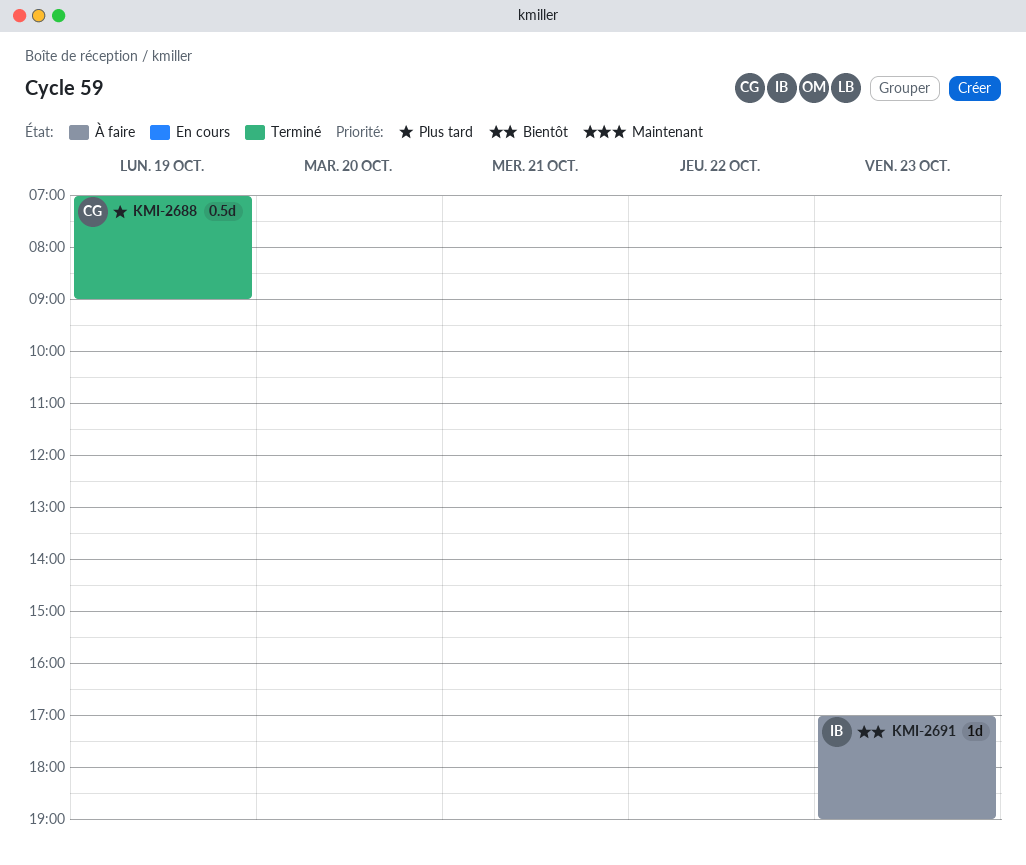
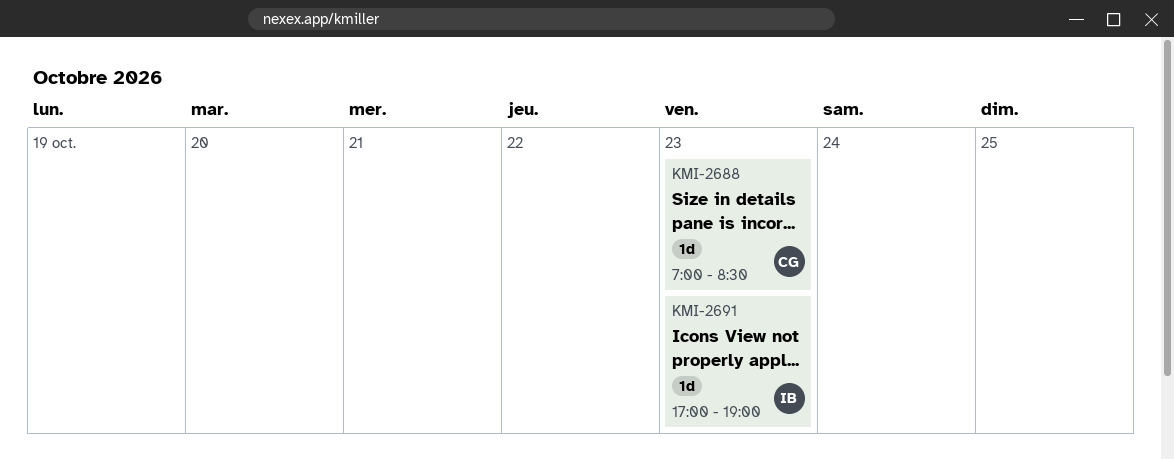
KMI-2688, estimate: 0.5d -> 1d
KMI-2688, day: Oct 19 -> Oct 23
KMI-2688, ends: 09:00 -> 08:30

